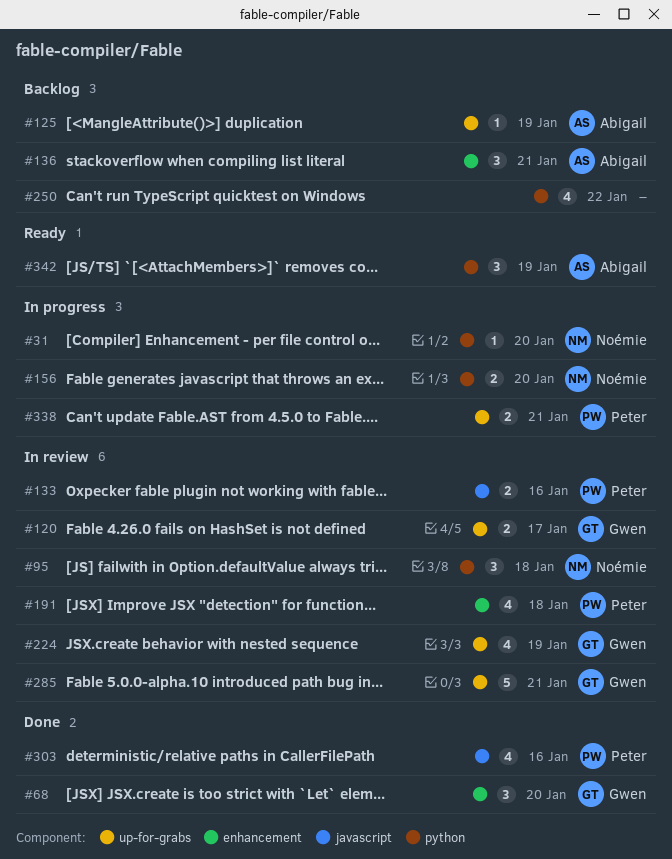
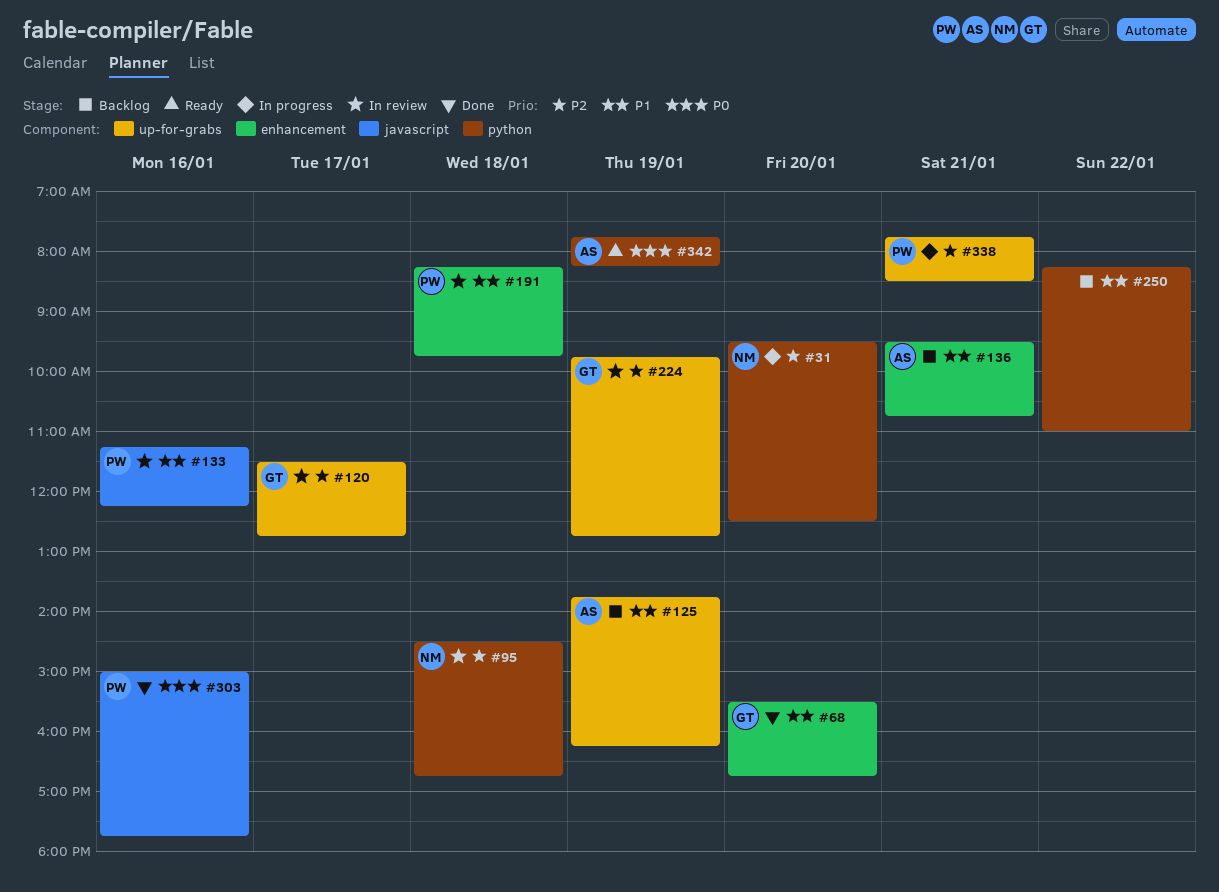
#156: present -> none
#285: present -> none

